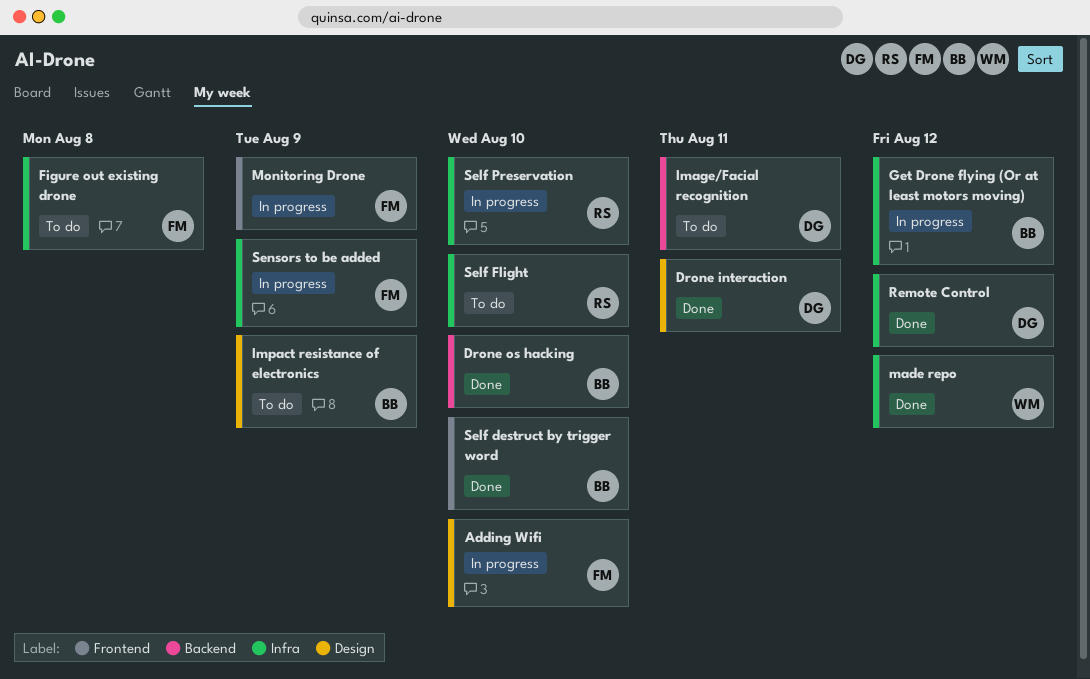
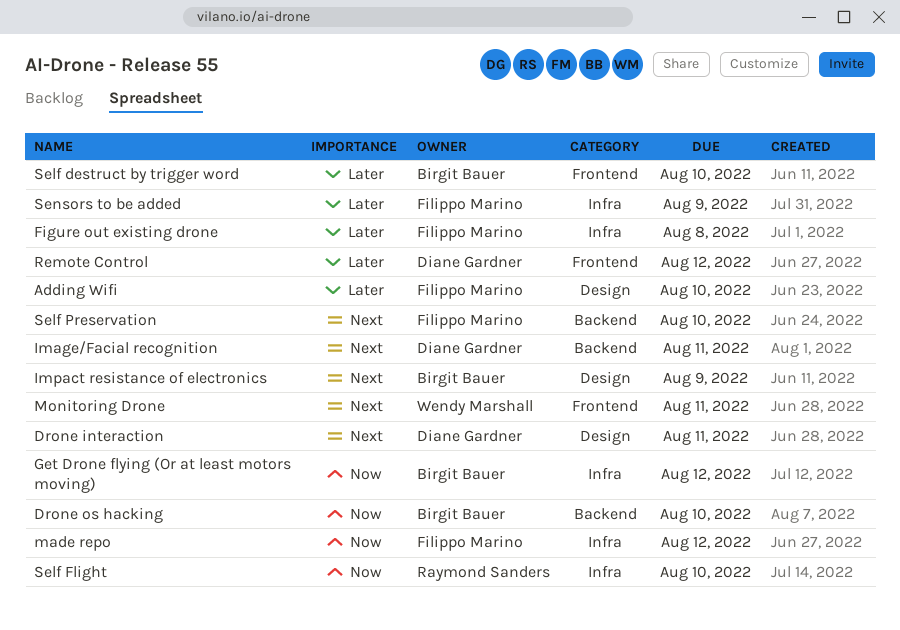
made repo, owner: Wendy Marshall -> Filippo Marino
Monitoring Drone, owner: Filippo Marino -> Wendy Marshall
Monitoring Drone, due: Aug 9 -> Aug 11
Remote Control, label: Infra -> Frontend
Self Preservation, owner: Raymond Sanders -> Filippo Marino
Self Preservation, label: Infra -> Backend

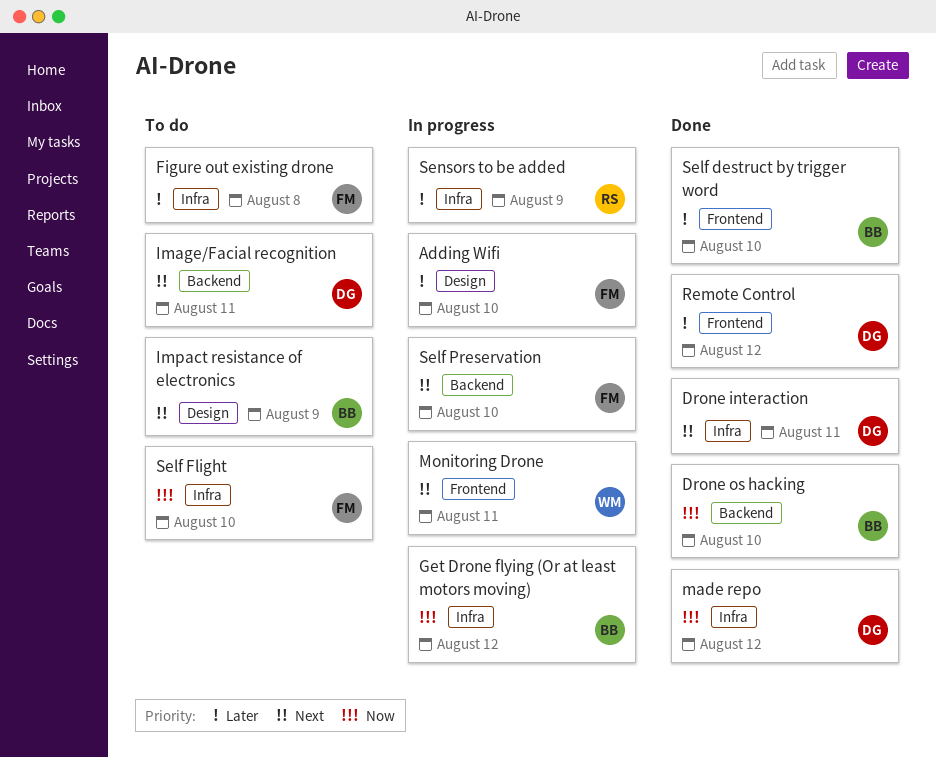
Drone interaction, label: Design -> Infra
made repo, owner: Filippo Marino -> Diane Gardner
Self Flight, owner: Raymond Sanders -> Filippo Marino
Sensors to be added, owner: Filippo Marino -> Raymond Sanders

